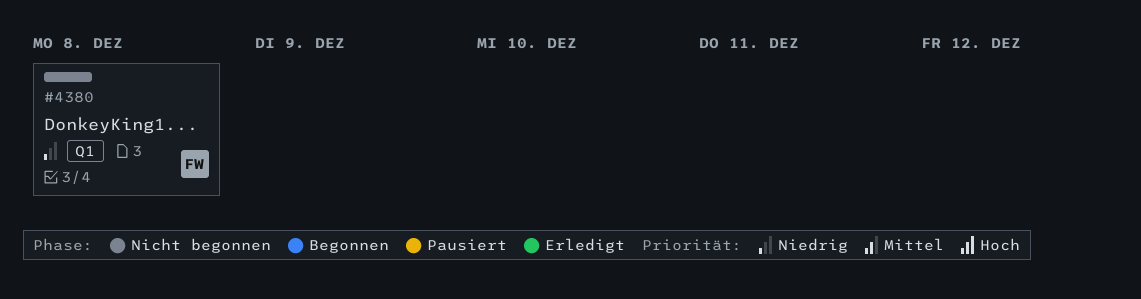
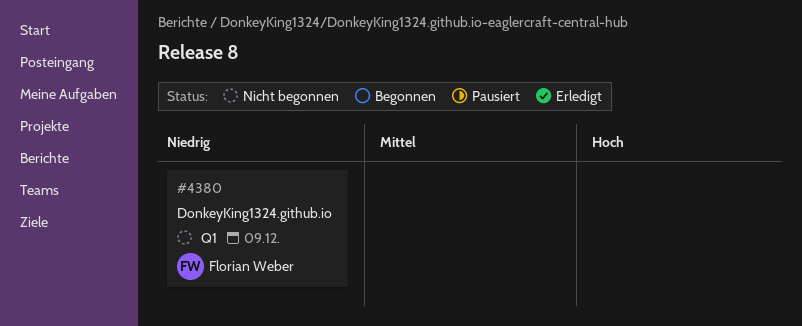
#4380, due: Dec 8 -> Dec 9

